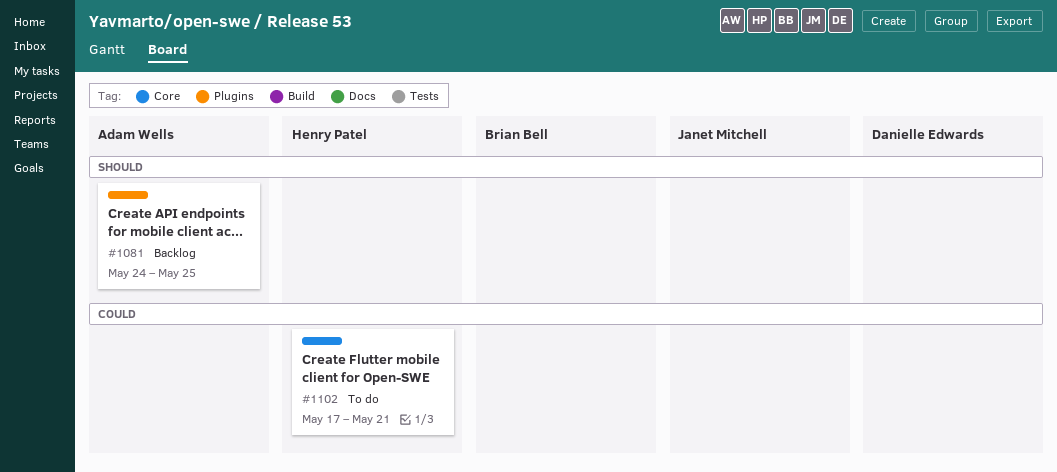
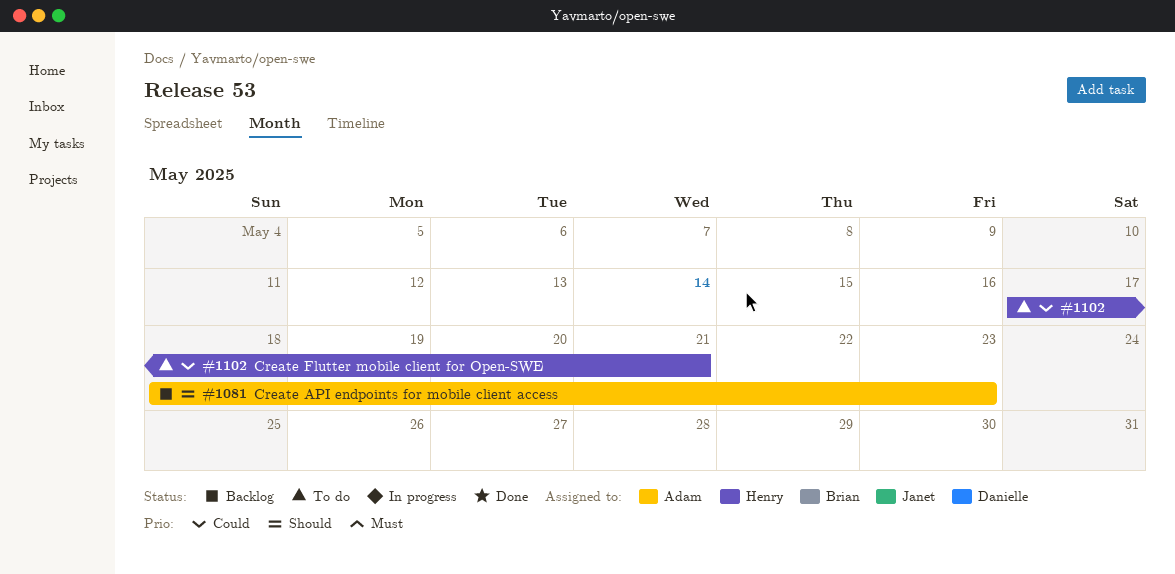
#1081, start: May 24 -> May 18
#1081, due: May 25 -> May 23

